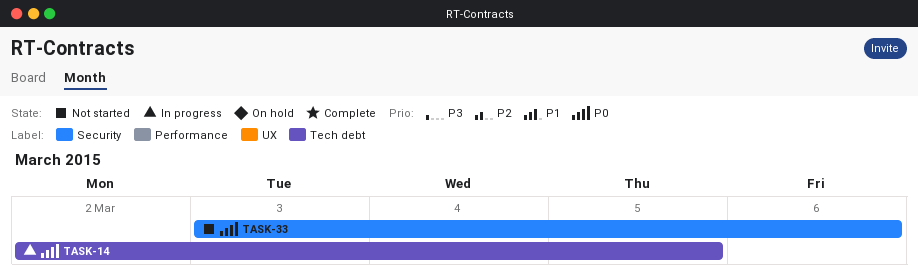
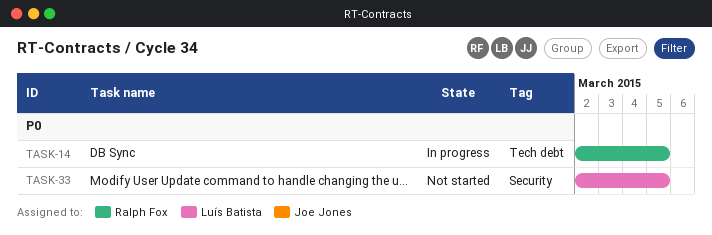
TASK-33, start: Mar 3 -> Mar 2
TASK-33, due: Mar 6 -> Mar 5

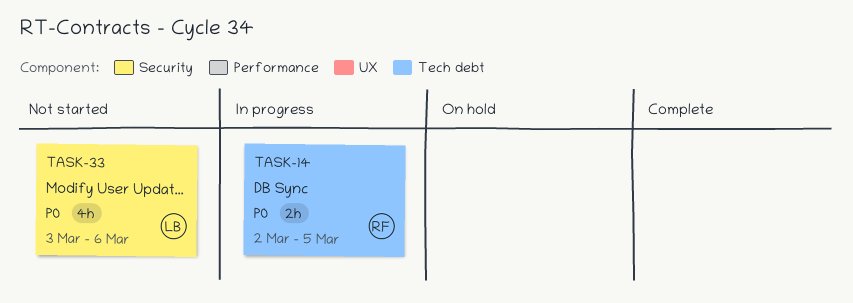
TASK-33, start: Mar 2 -> Mar 3
TASK-33, due: Mar 5 -> Mar 6

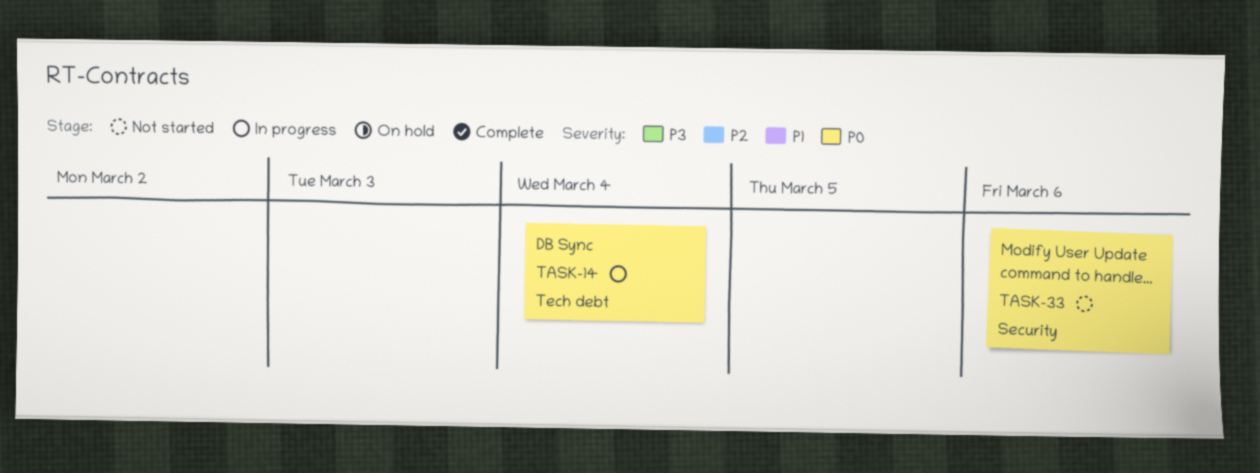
TASK-14, due: Mar 5 -> Mar 4

